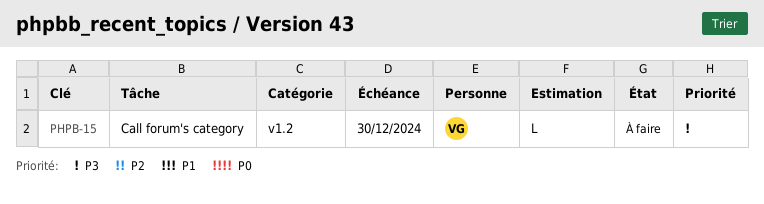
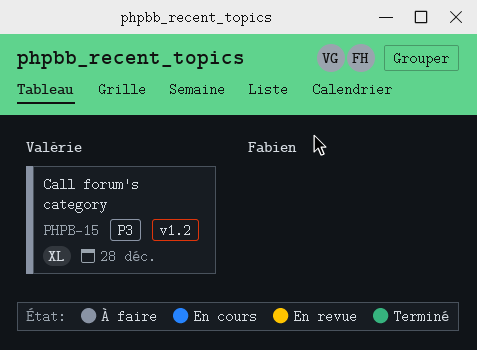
PHPB-15, estimate: L -> XL
PHPB-15, due: Dec 30 -> Dec 28

